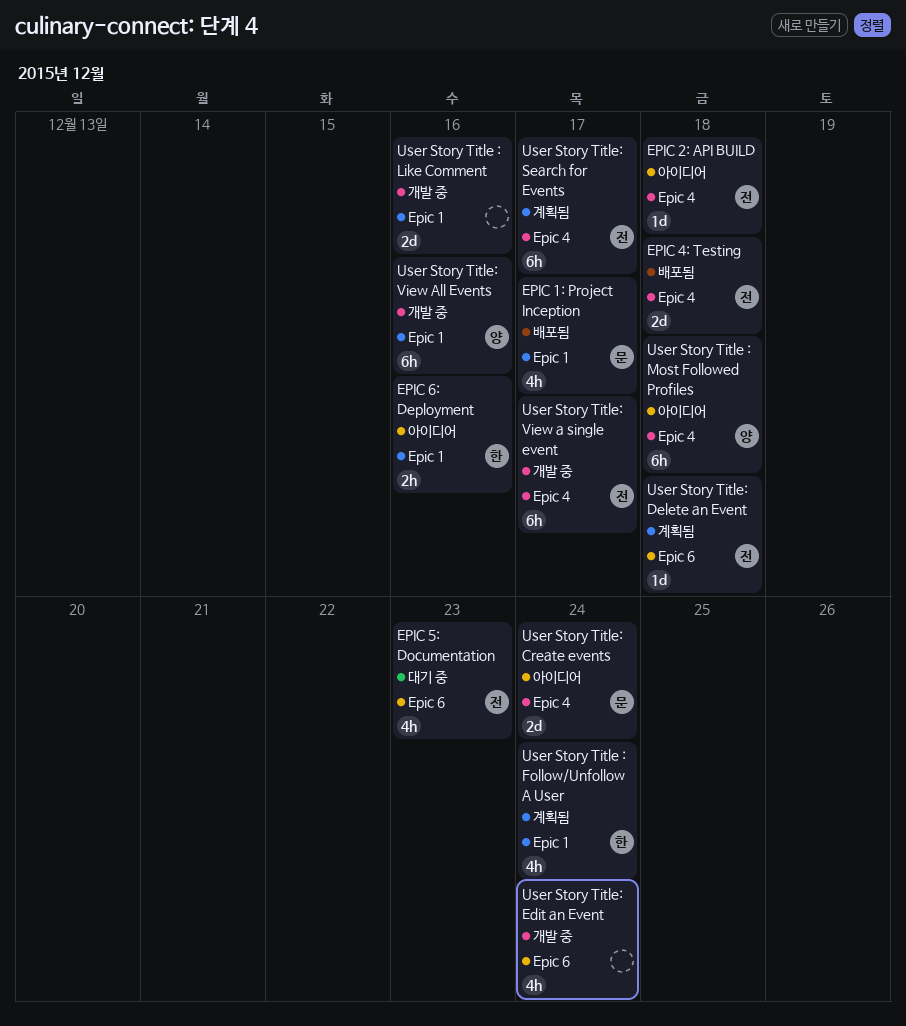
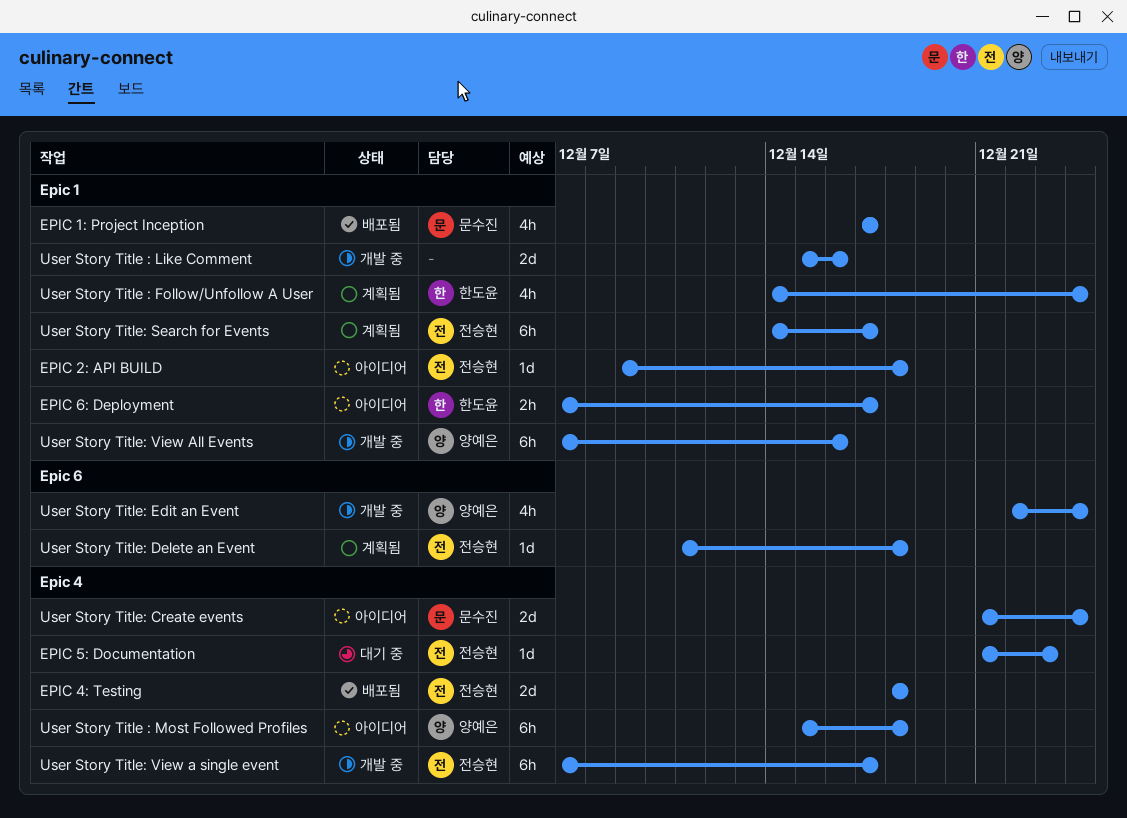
EPIC 2: API BUILD, label: Epic 4 -> Epic 1
EPIC 5: Documentation, label: Epic 6 -> Epic 4
EPIC 5: Documentation, estimate: 4h -> 1d
EPIC 6: Deployment, due: Dec 16 -> Dec 17
User Story Title: Edit an Event, owner: none -> 양예은
User Story Title: Search for Events, label: Epic 4 -> Epic 1

